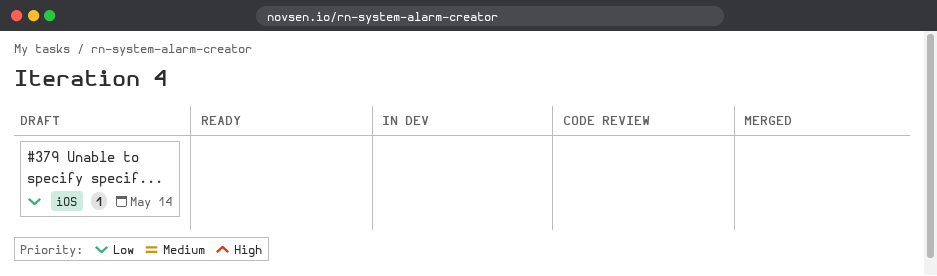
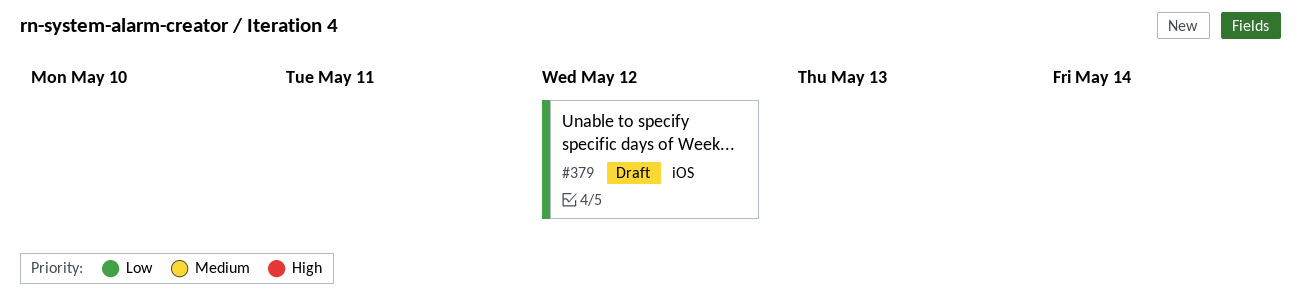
#379, due: May 14 -> May 12

